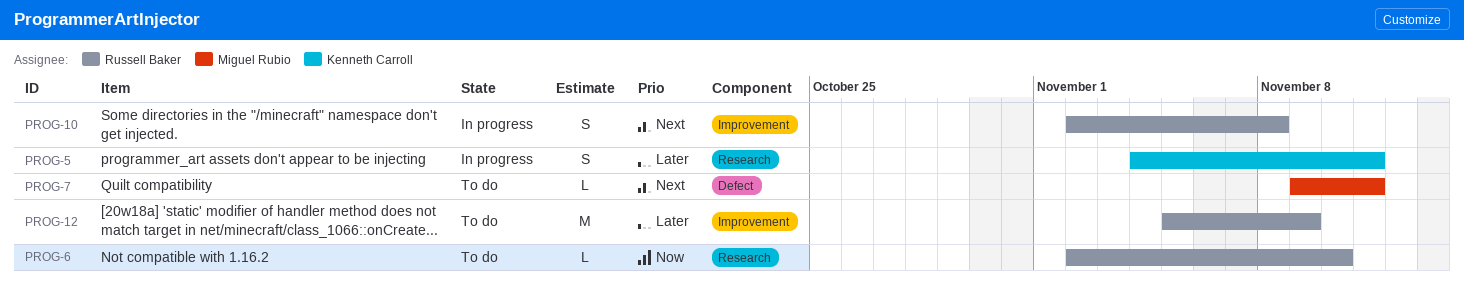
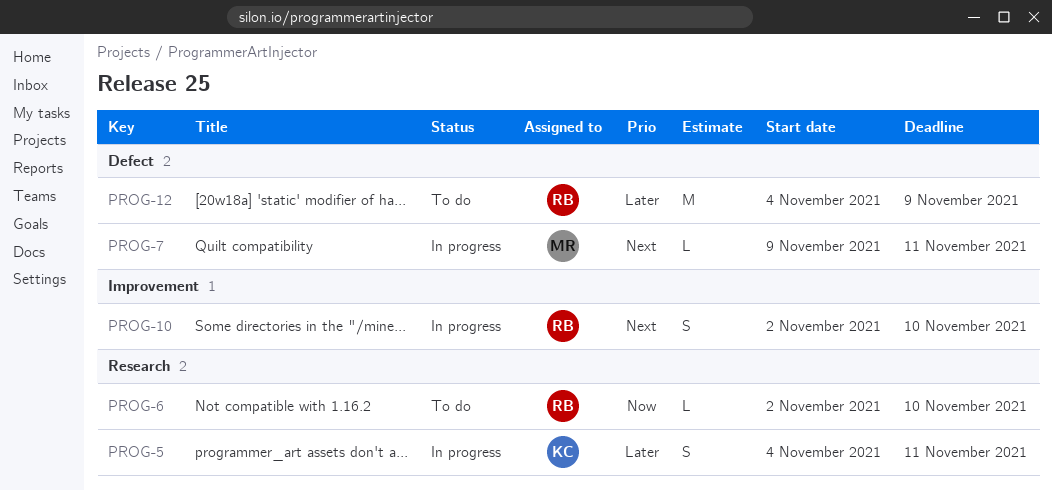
PROG-7, status: To do -> In progress
PROG-10, due: Nov 8 -> Nov 10
PROG-12, label: Improvement -> Defect
PROG-12, start: Nov 5 -> Nov 4

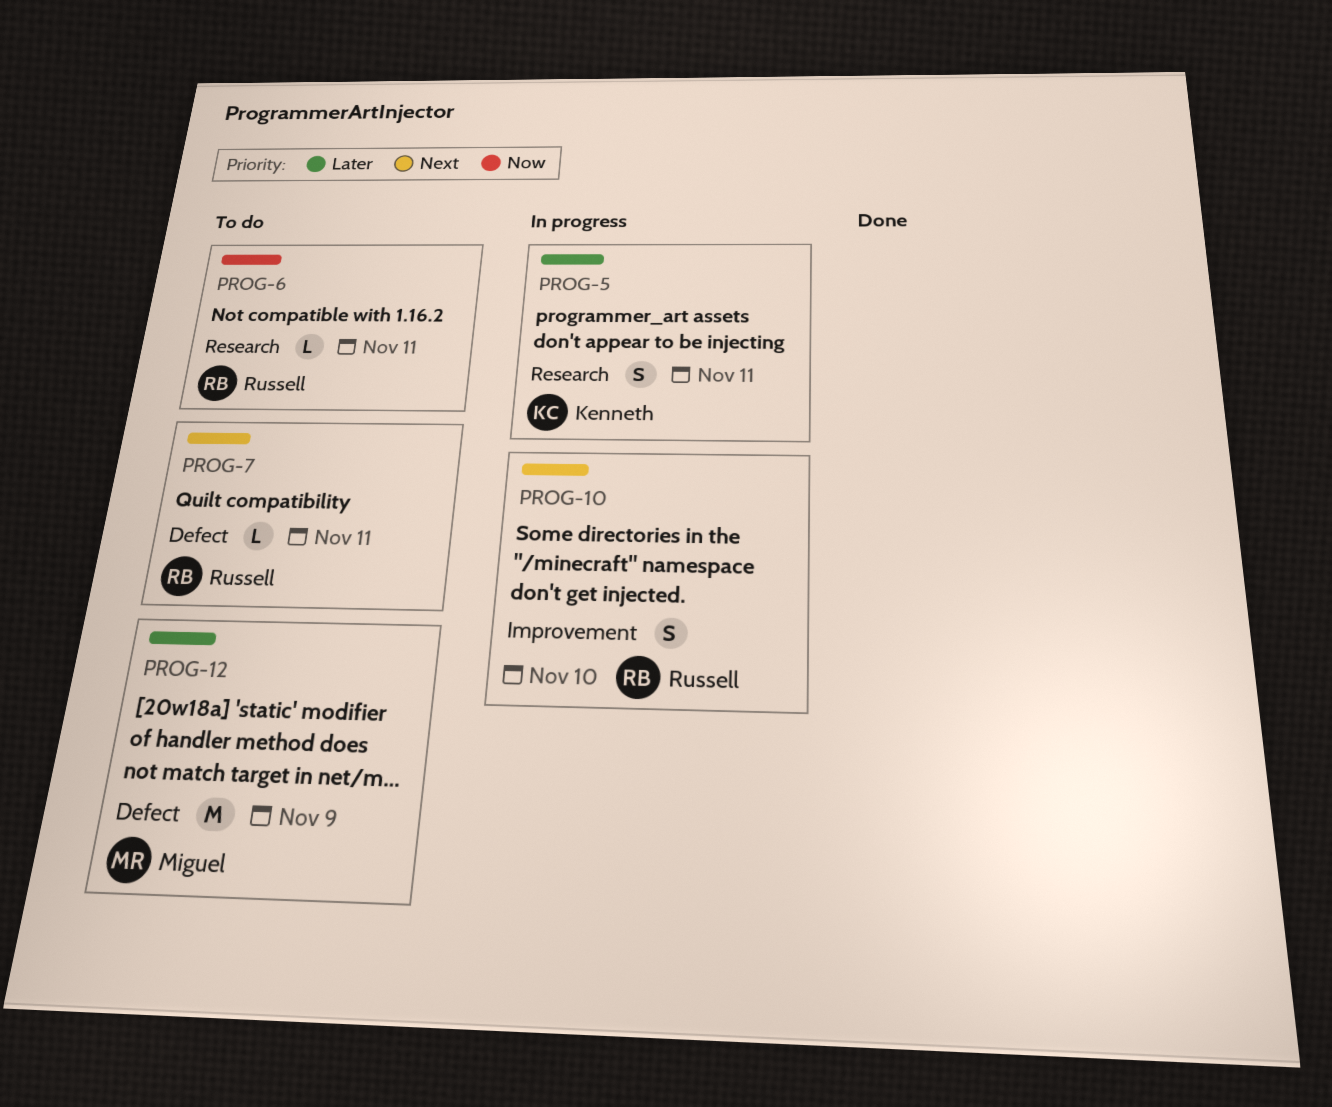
PROG-6, due: Nov 10 -> Nov 11
PROG-7, status: In progress -> To do
PROG-7, owner: Miguel -> Russell
PROG-12, owner: Russell -> Miguel

